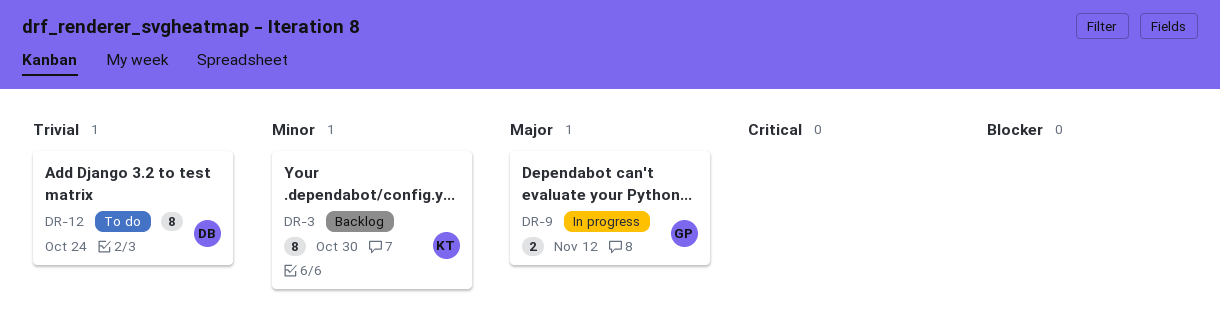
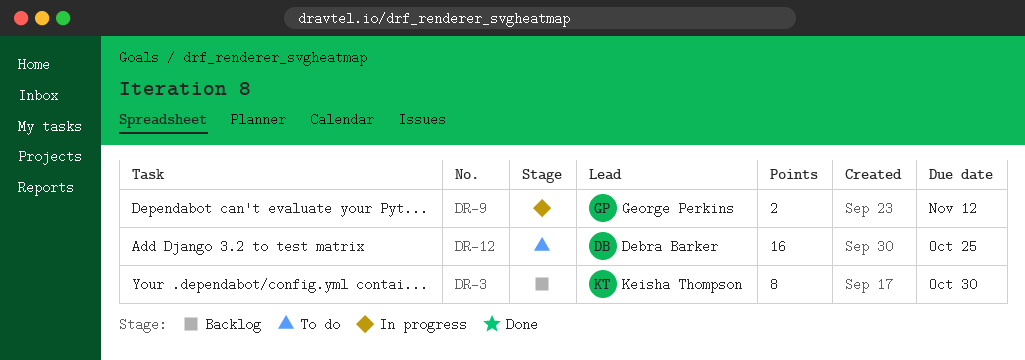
DR-12, estimate: 8 -> 16
DR-12, due: Oct 24 -> Oct 25

